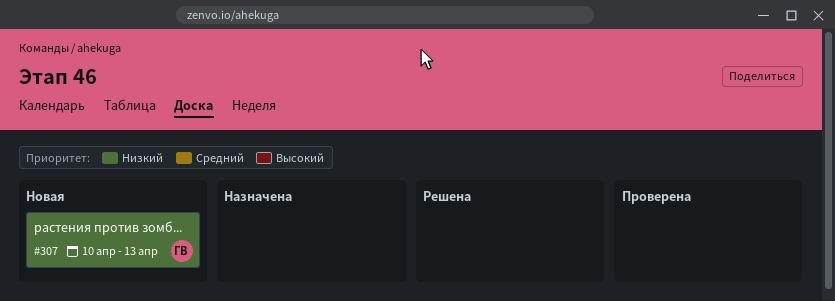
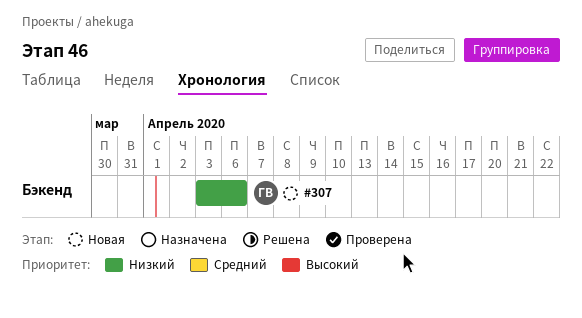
#307, start: Apr 10 -> Apr 3
#307, due: Apr 13 -> Apr 6

